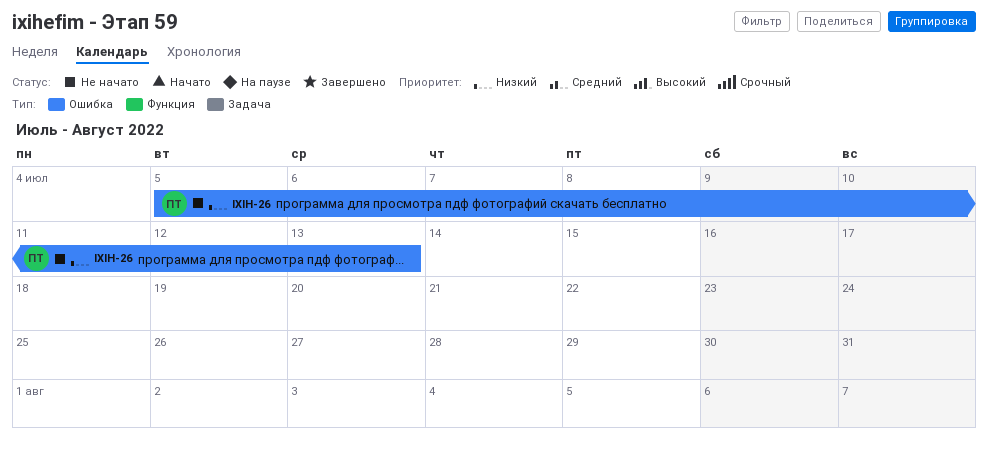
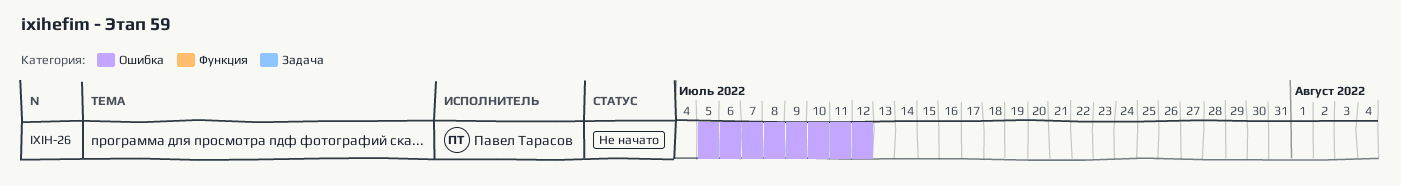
IXIH-26, due: Jul 13 -> Jul 12

